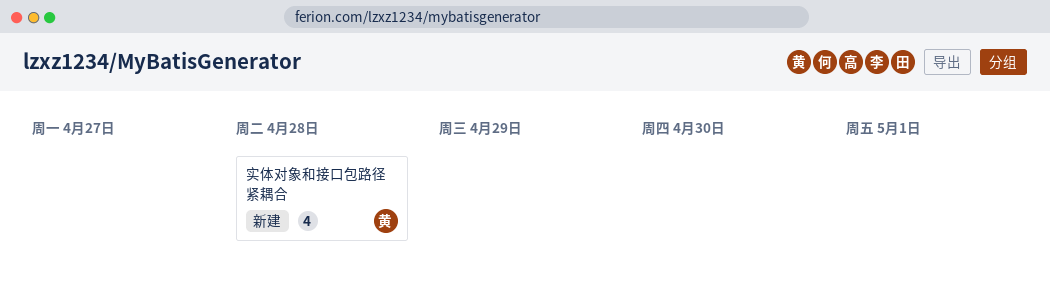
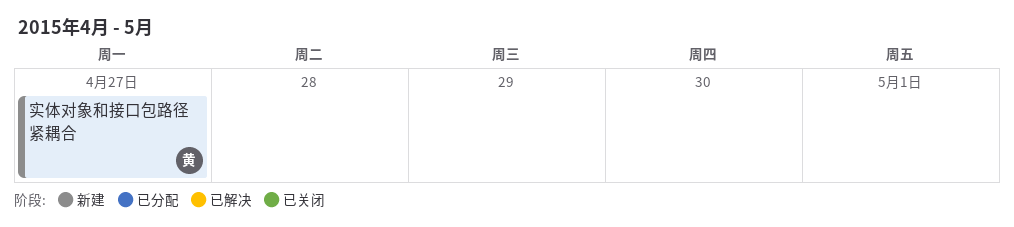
实体对象和接口包路径紧耦合, due: Apr 28 -> Apr 27

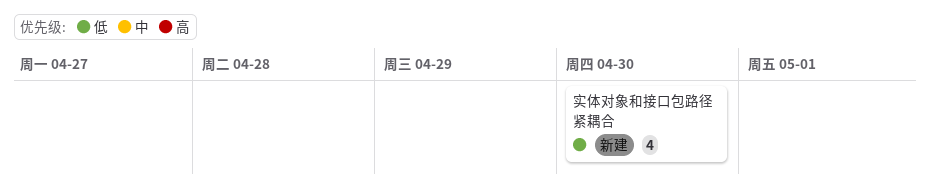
实体对象和接口包路径紧耦合, due: Apr 27 -> Apr 30

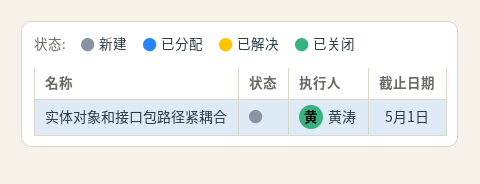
实体对象和接口包路径紧耦合, due: Apr 30 -> May 1

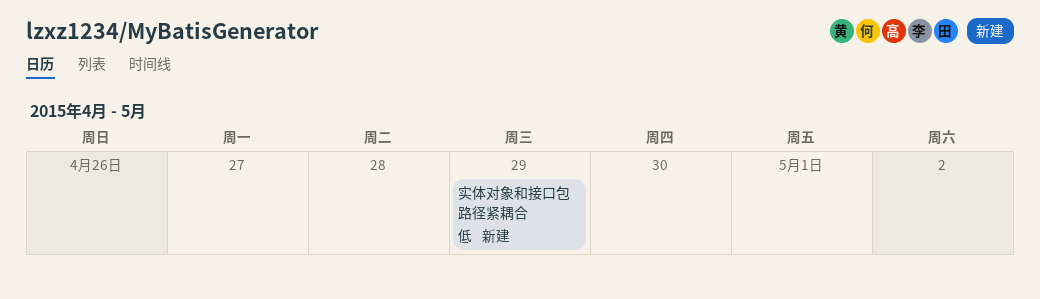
实体对象和接口包路径紧耦合, due: May 1 -> Apr 29

